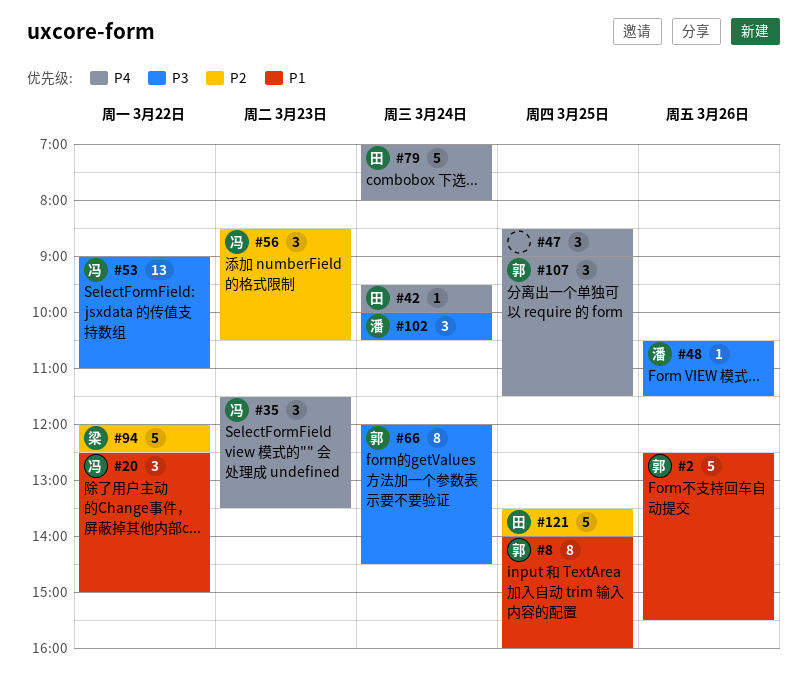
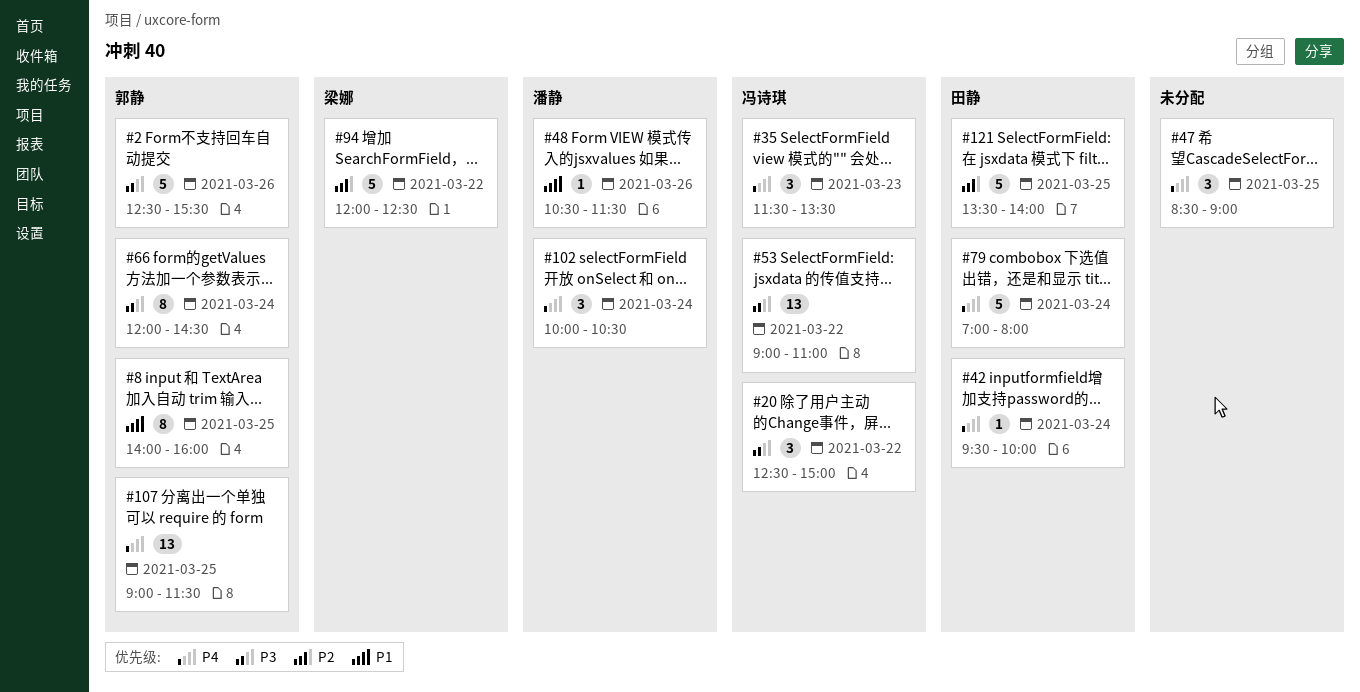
#2, priority: P1 -> P3
#20, priority: P1 -> P3
#48, priority: P3 -> P1
#56: present -> none
#102, priority: P3 -> P4
#107, estimate: 3 -> 13

